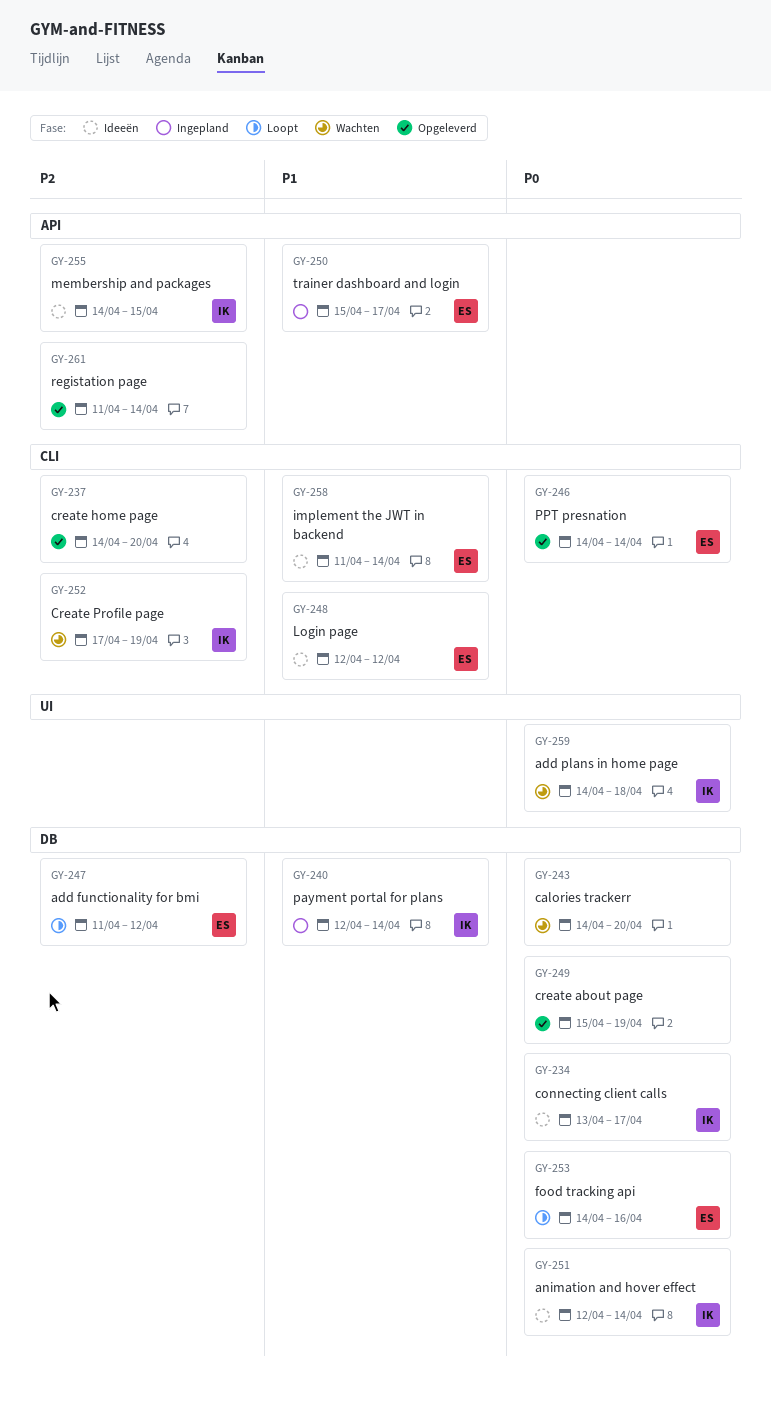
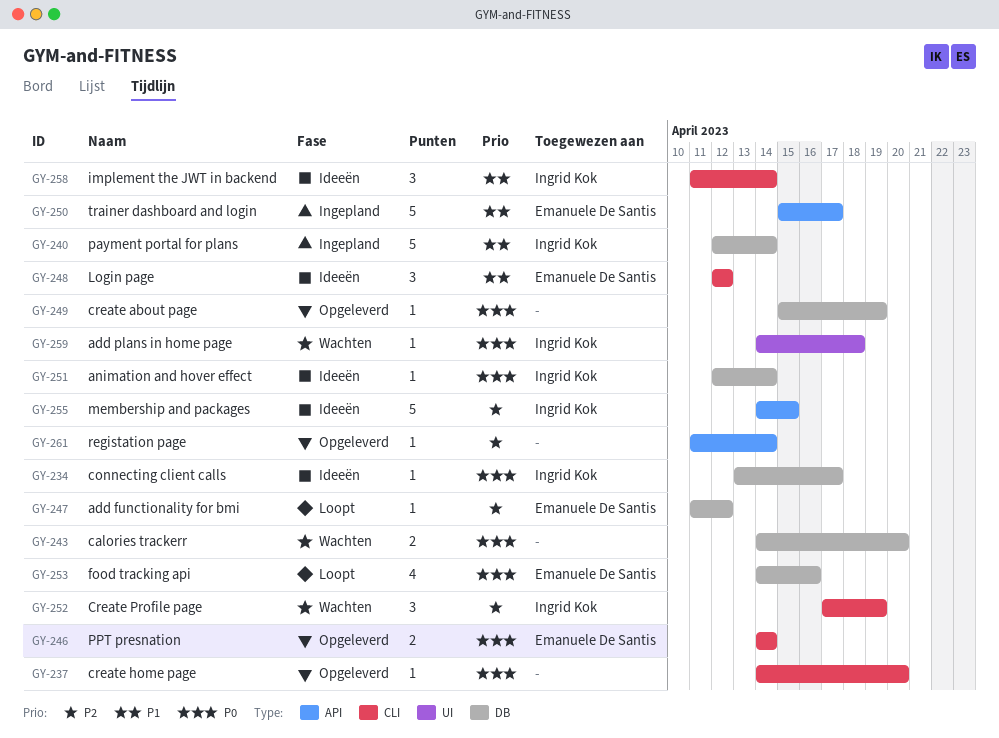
GY-237, priority: P2 -> P0
GY-258, owner: Emanuele De Santis -> Ingrid Kok

